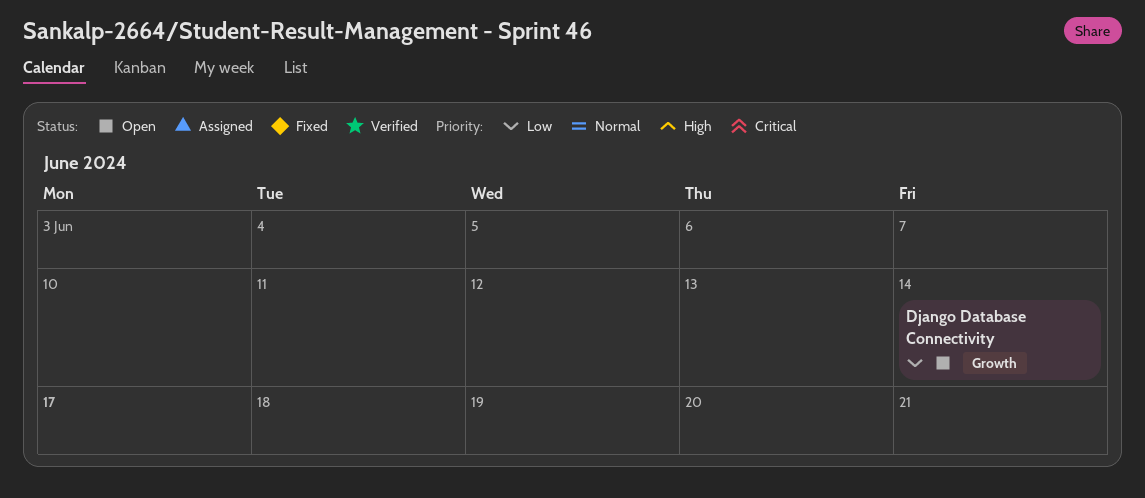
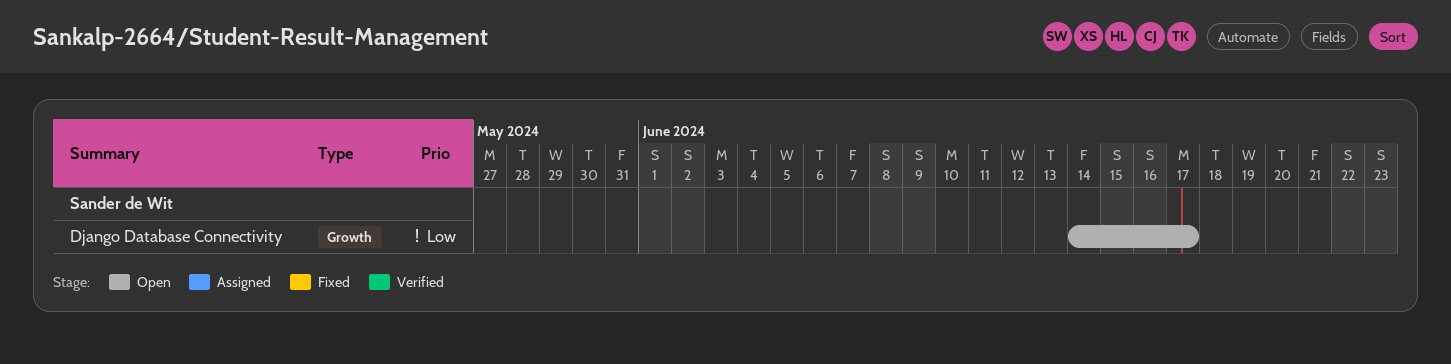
Django Database Connectivity, due: Jun 14 -> Jun 17

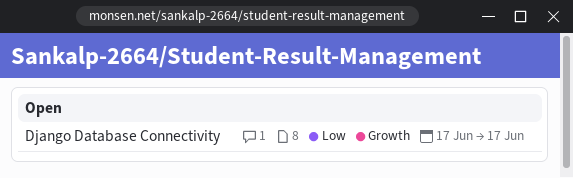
Django Database Connectivity, start: Jun 14 -> Jun 17

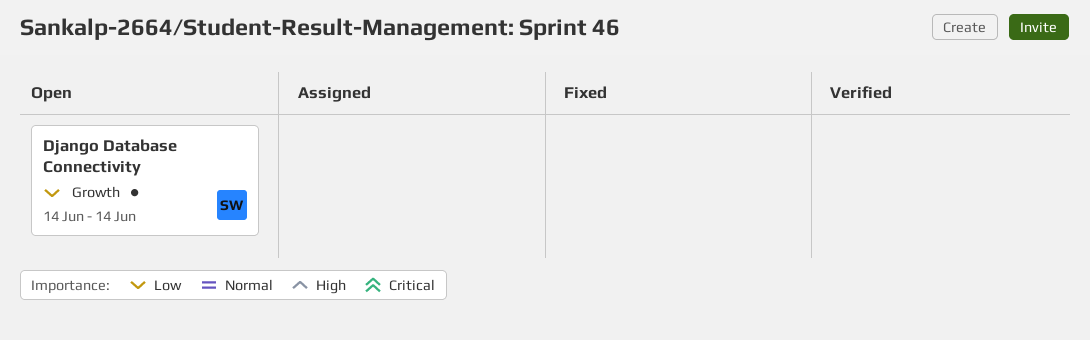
Django Database Connectivity, start: Jun 17 -> Jun 14
Django Database Connectivity, due: Jun 17 -> Jun 14

